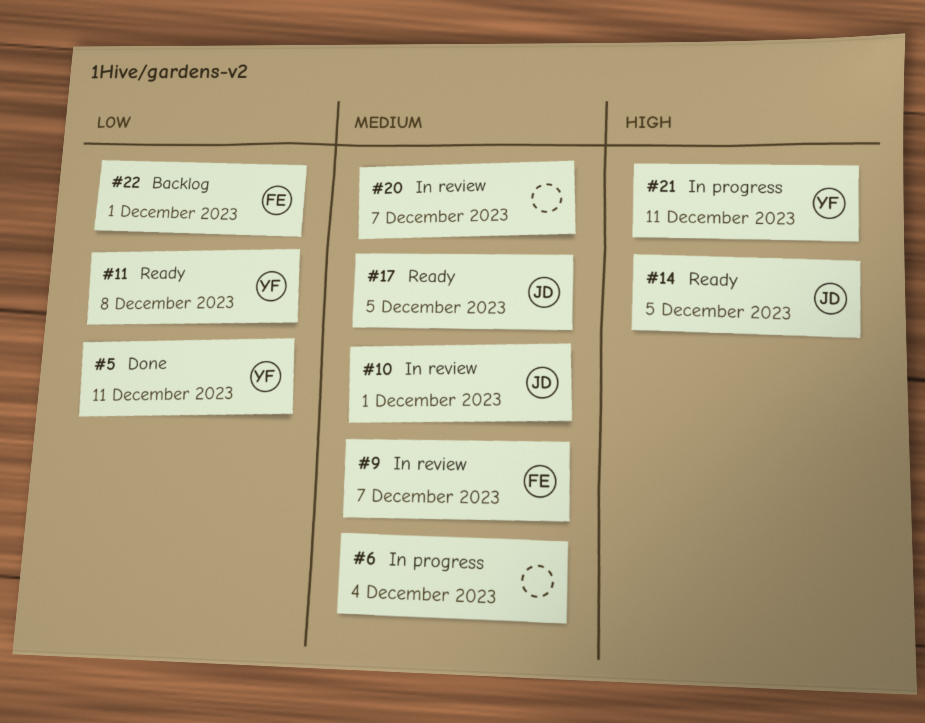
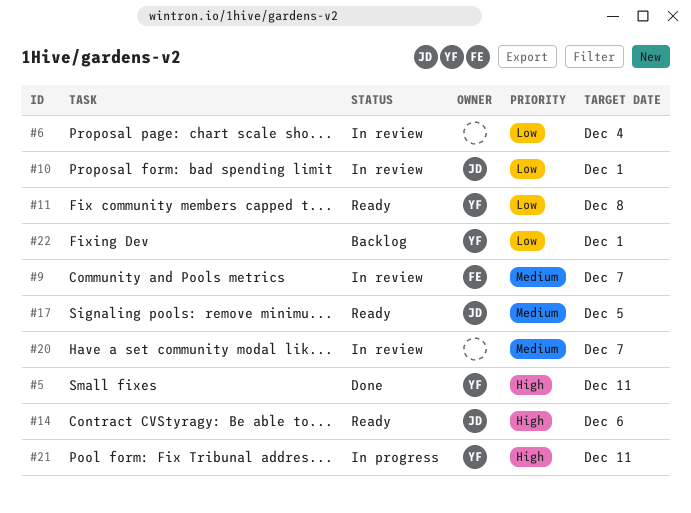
#5, priority: Low -> High
#6, status: In progress -> In review
#6, priority: Medium -> Low
#10, priority: Medium -> Low
#14, due: Dec 5 -> Dec 6
#22, owner: FE -> YF

